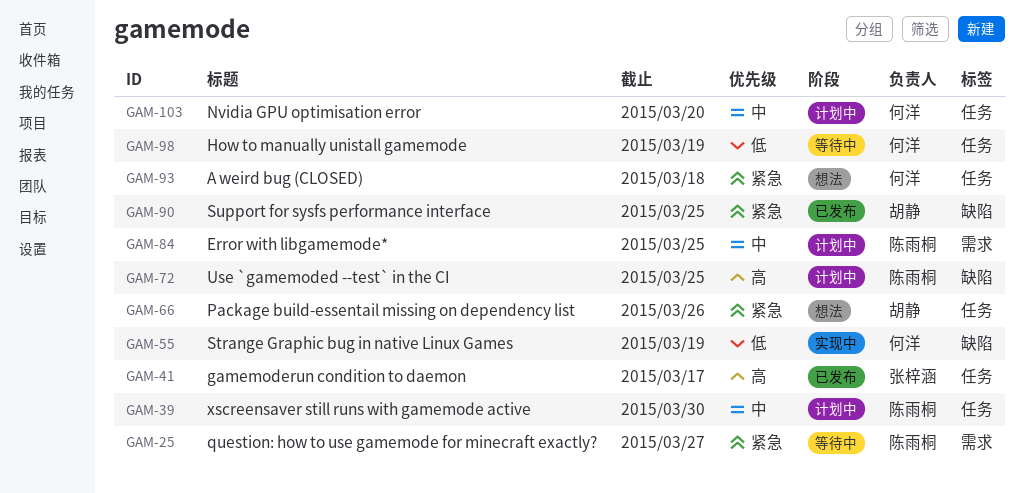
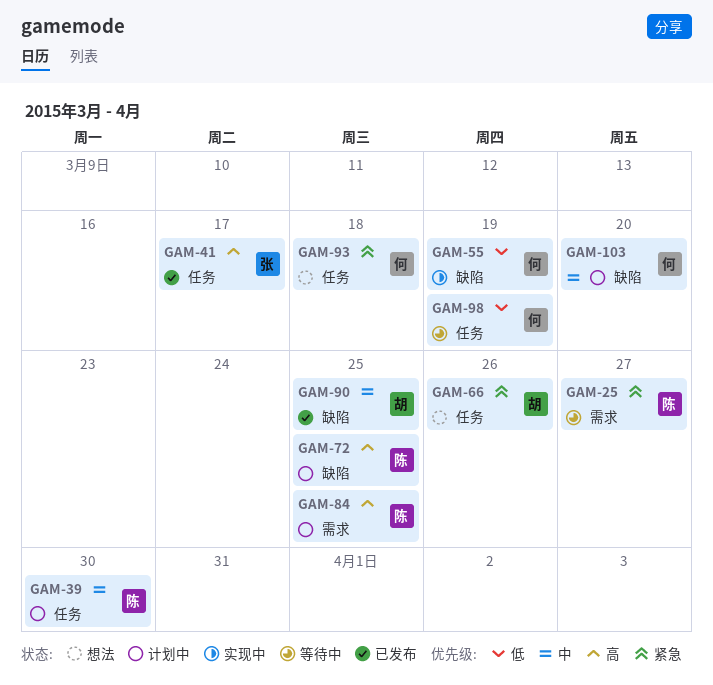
GAM-84, priority: 中 -> 高
GAM-90, priority: 紧急 -> 中
GAM-103, label: 任务 -> 缺陷

